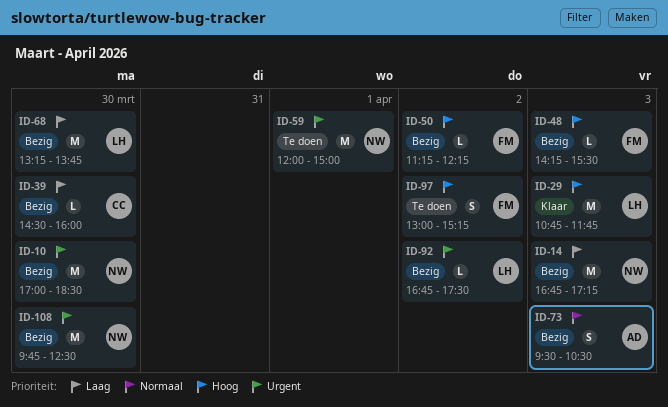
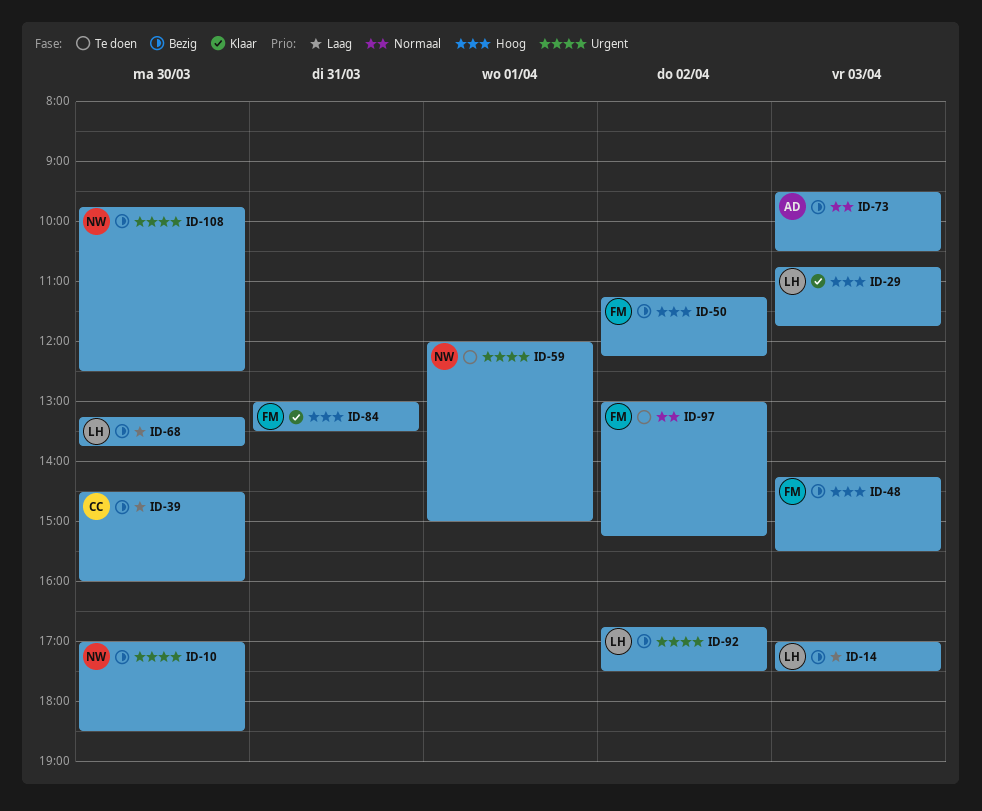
ID-14, owner: NW -> LH
ID-14, begins: 16:45 -> 17:00
ID-14, ends: 17:15 -> 17:30
ID-84: none -> present
ID-97, priority: Hoog -> Normaal

